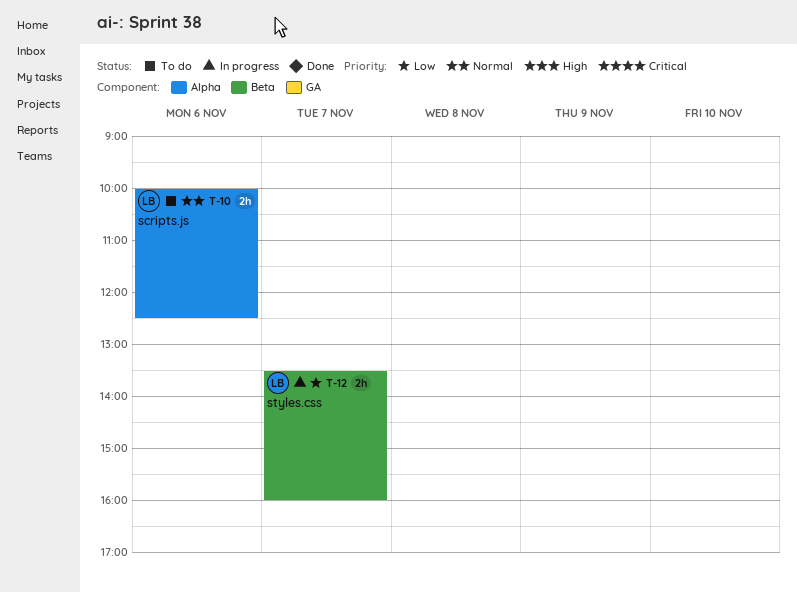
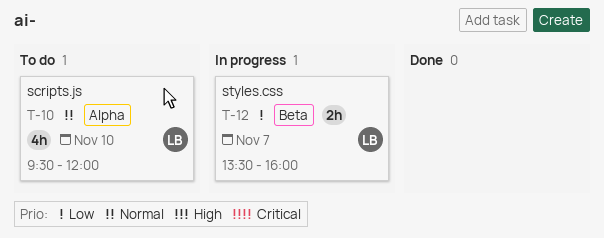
T-10, estimate: 2h -> 4h
T-10, day: Nov 6 -> Nov 10
T-10, begins: 10:00 -> 09:30
T-10, ends: 12:30 -> 12:00

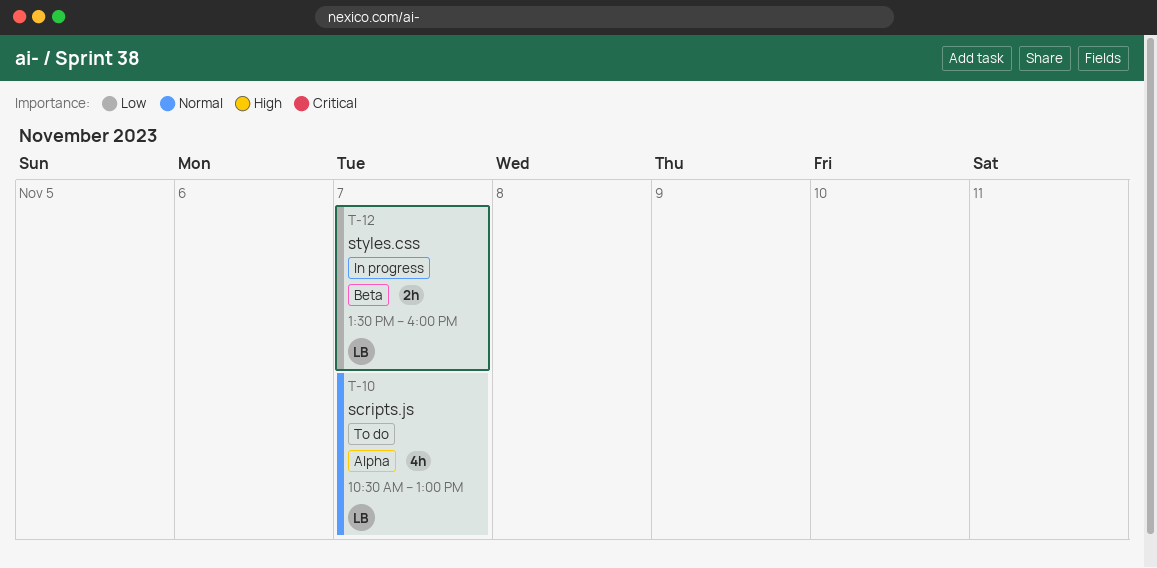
T-10, day: Nov 10 -> Nov 7
T-10, begins: 09:30 -> 10:30
T-10, ends: 12:00 -> 13:00

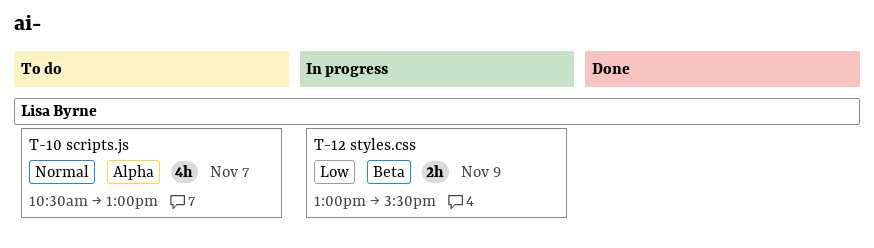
T-12, day: Nov 7 -> Nov 9
T-12, begins: 13:30 -> 13:00
T-12, ends: 16:00 -> 15:30

